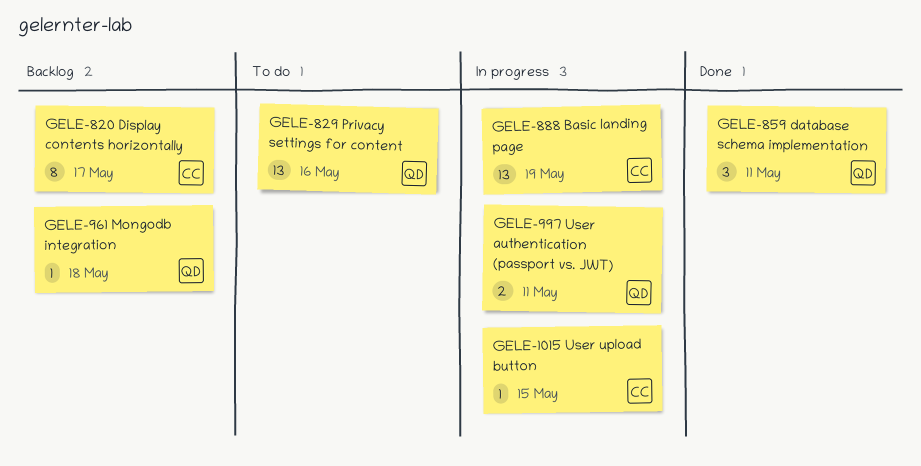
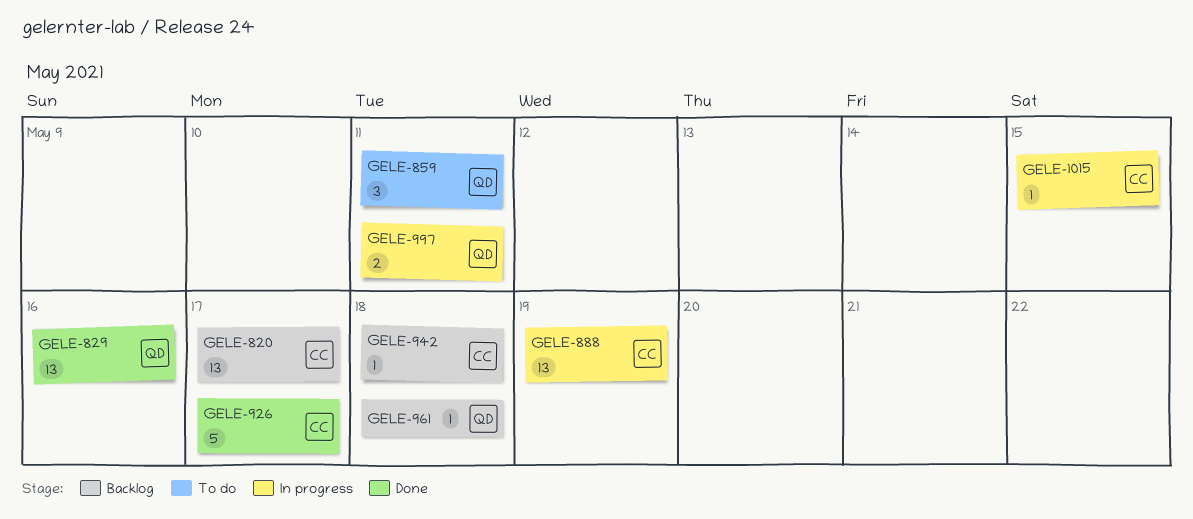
GELE-820, estimate: 8 -> 13
GELE-829, status: To do -> Done
GELE-859, status: Done -> To do
GELE-926: none -> present
GELE-942: none -> present

